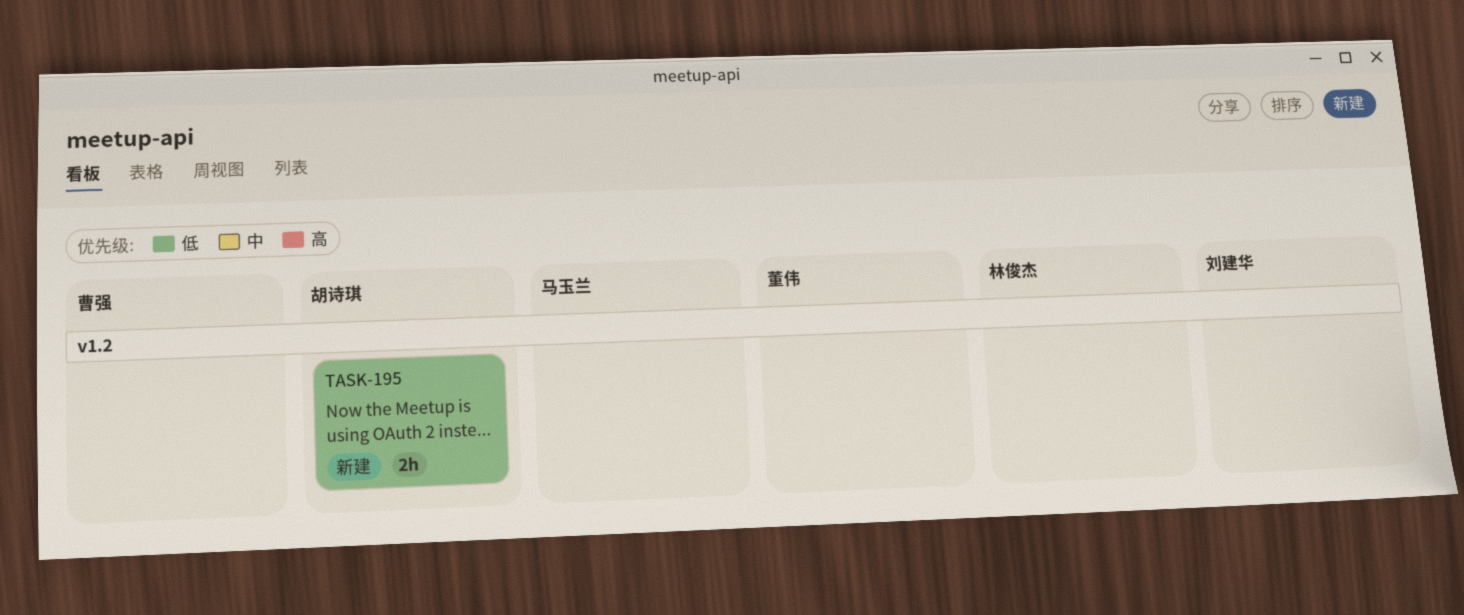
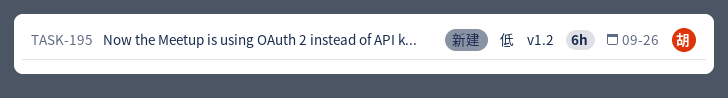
TASK-195, estimate: 2h -> 6h

